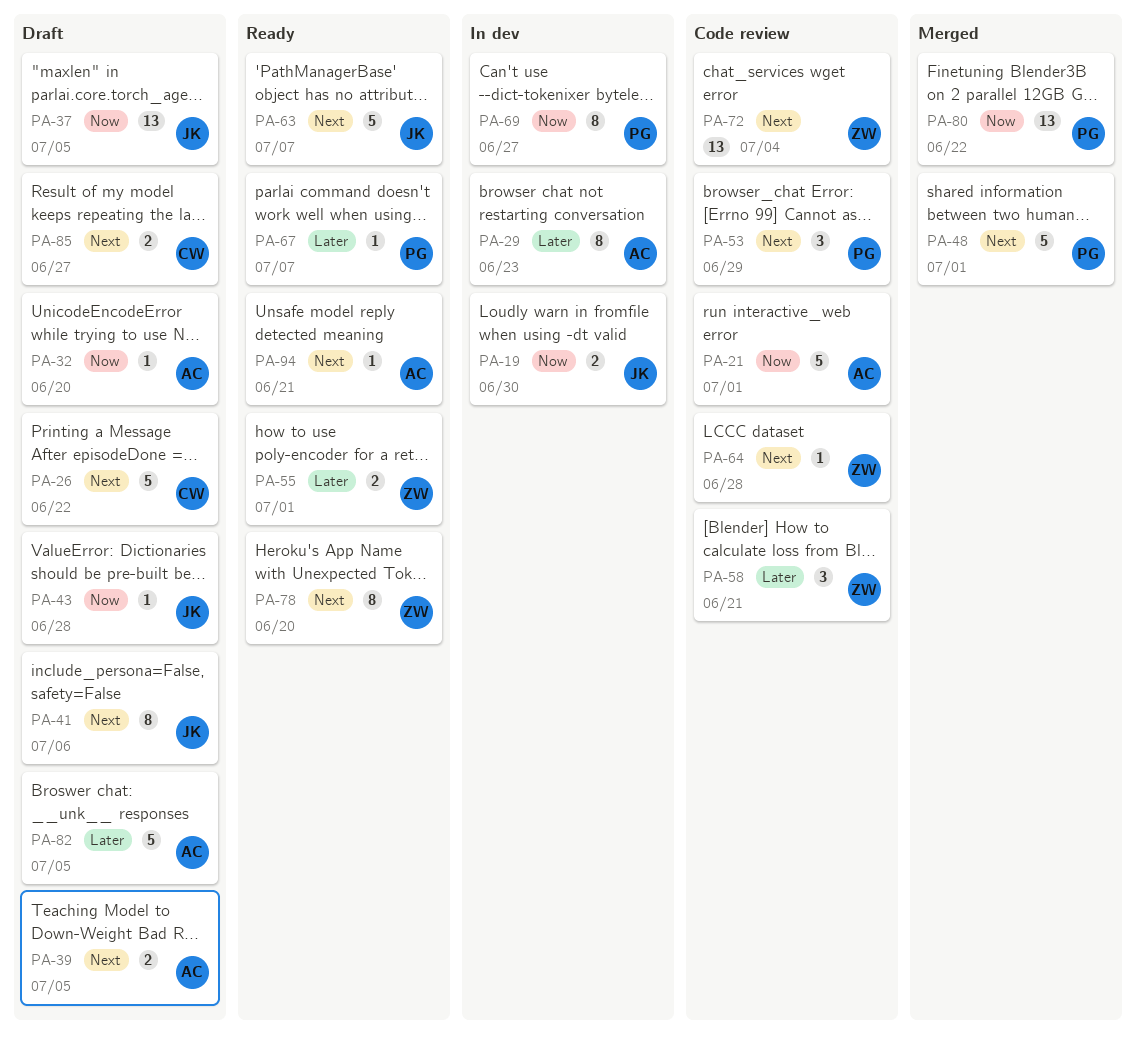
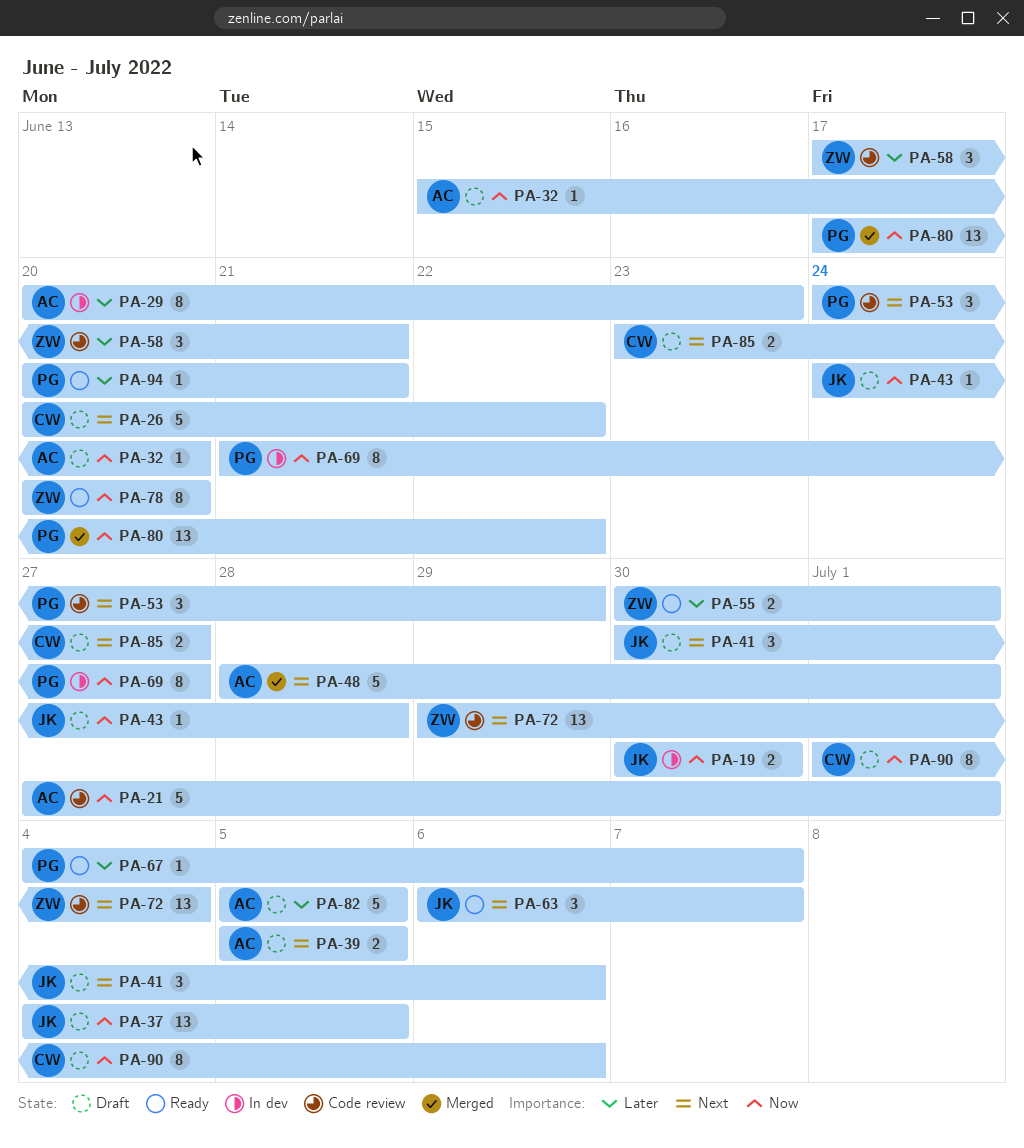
PA-41, estimate: 8 -> 3
PA-48, owner: PG -> AC
PA-63, estimate: 5 -> 3
PA-64: present -> none
PA-78, priority: Next -> Now
PA-90: none -> present
PA-94, owner: AC -> PG
PA-94, priority: Next -> Later

